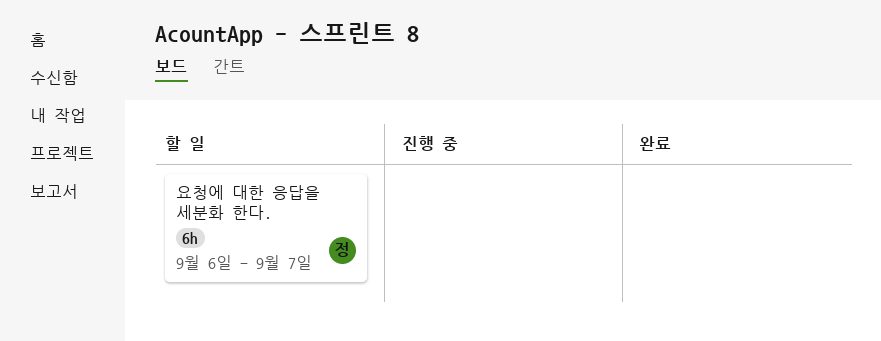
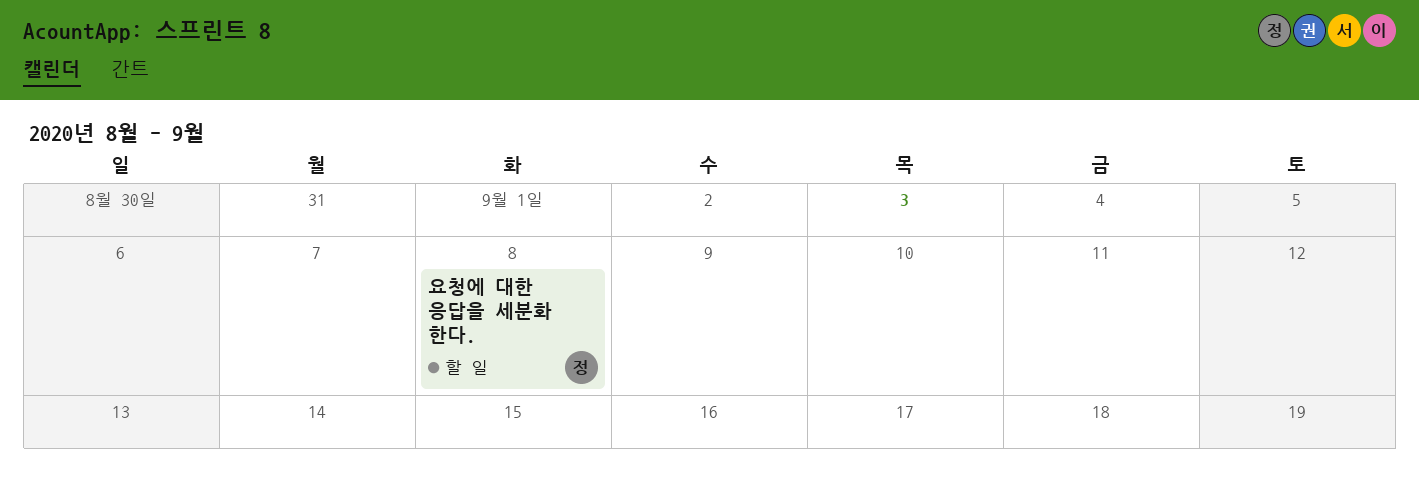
요청에 대한 응답을 세분화 한다., due: Sep 7 -> Sep 8

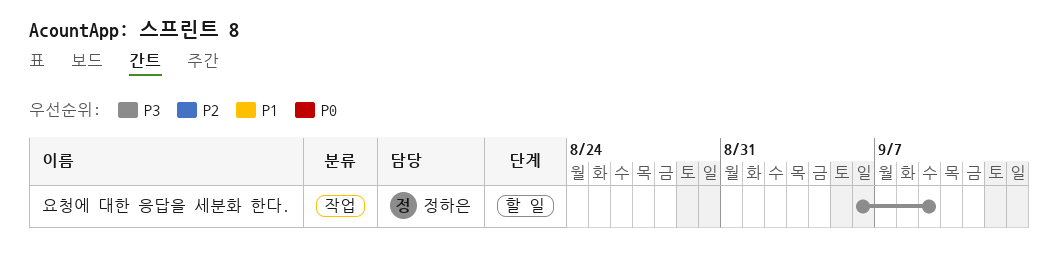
요청에 대한 응답을 세분화 한다., due: Sep 8 -> Sep 9

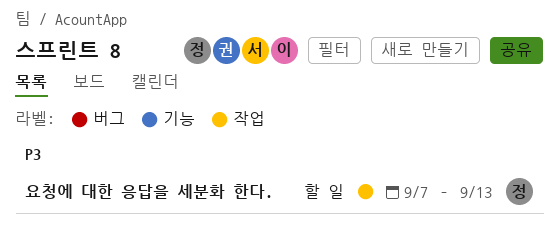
요청에 대한 응답을 세분화 한다., start: Sep 6 -> Sep 7
요청에 대한 응답을 세분화 한다., due: Sep 9 -> Sep 13

